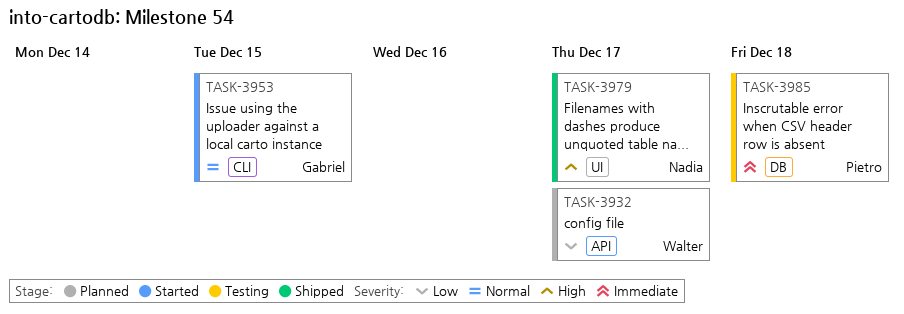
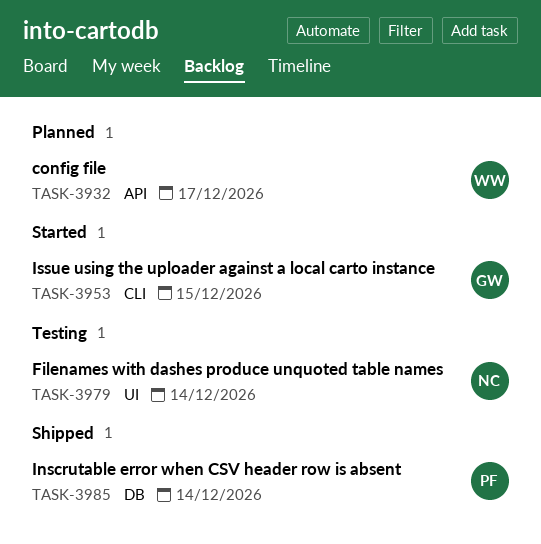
TASK-3979, status: Shipped -> Testing
TASK-3979, due: Dec 17 -> Dec 14
TASK-3985, status: Testing -> Shipped
TASK-3985, due: Dec 18 -> Dec 14

